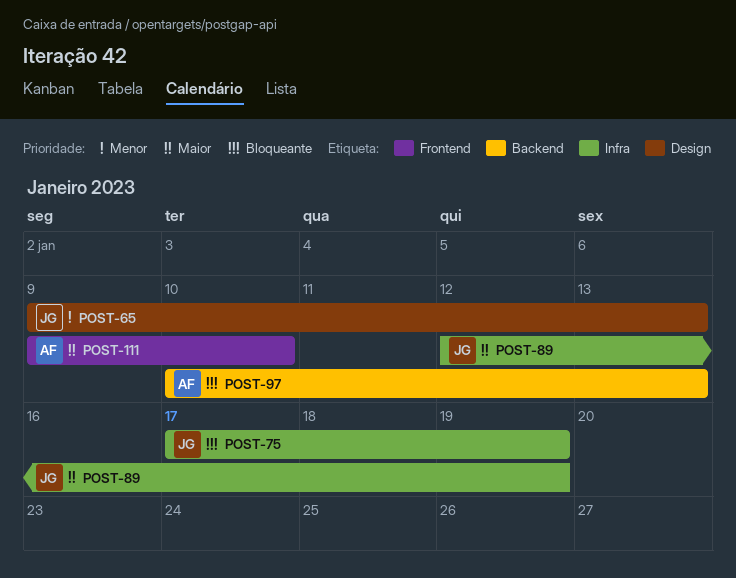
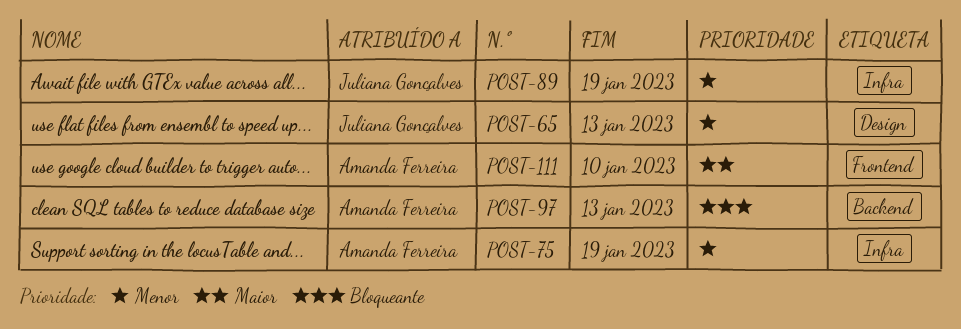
POST-75, owner: Juliana Gonçalves -> Amanda Ferreira
POST-75, priority: Bloqueante -> Menor
POST-89, priority: Maior -> Menor

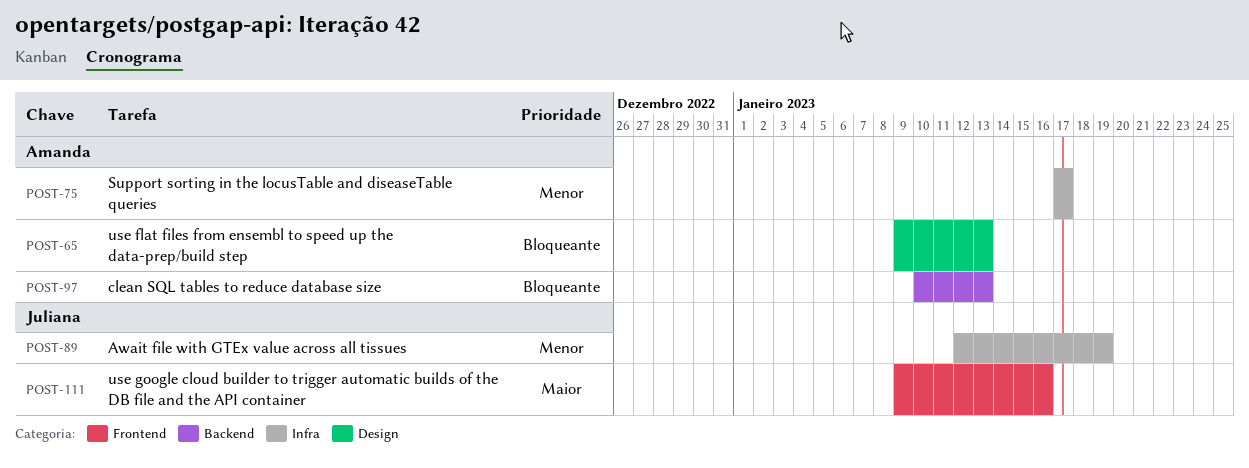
POST-65, owner: Juliana Gonçalves -> Amanda Ferreira
POST-65, priority: Menor -> Bloqueante
POST-75, due: Jan 19 -> Jan 17
POST-111, owner: Amanda Ferreira -> Juliana Gonçalves
POST-111, due: Jan 10 -> Jan 16

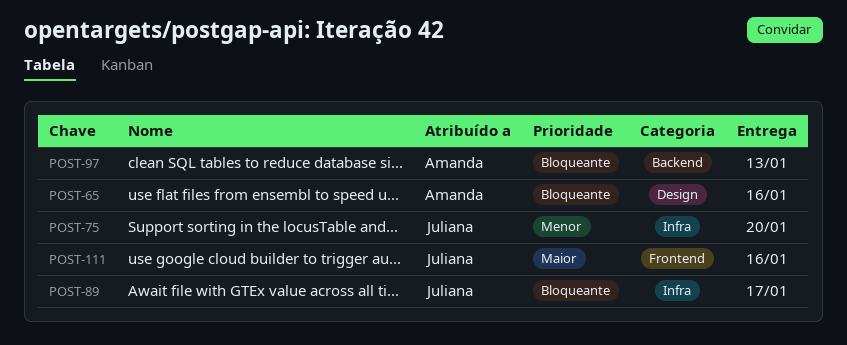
POST-65, due: Jan 13 -> Jan 16
POST-75, owner: Amanda -> Juliana
POST-75, due: Jan 17 -> Jan 20
POST-89, priority: Menor -> Bloqueante
POST-89, due: Jan 19 -> Jan 17

